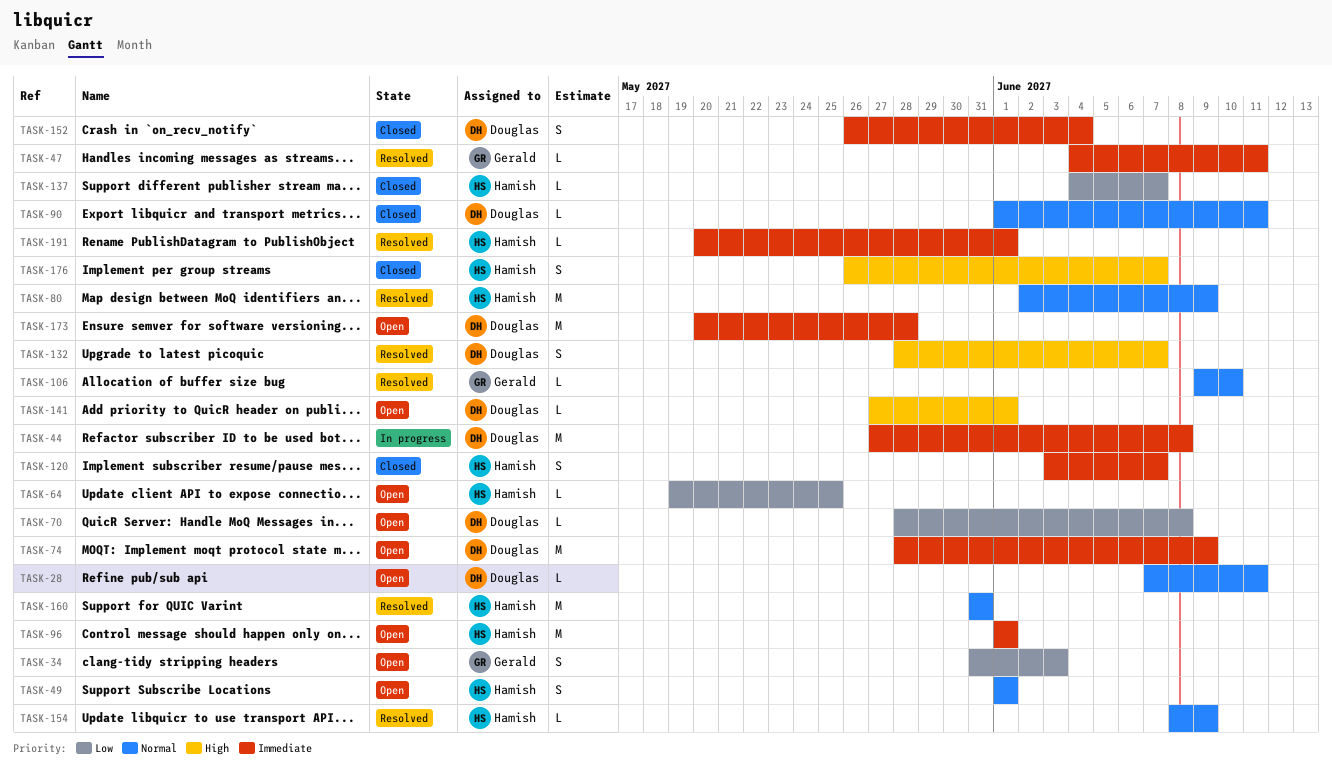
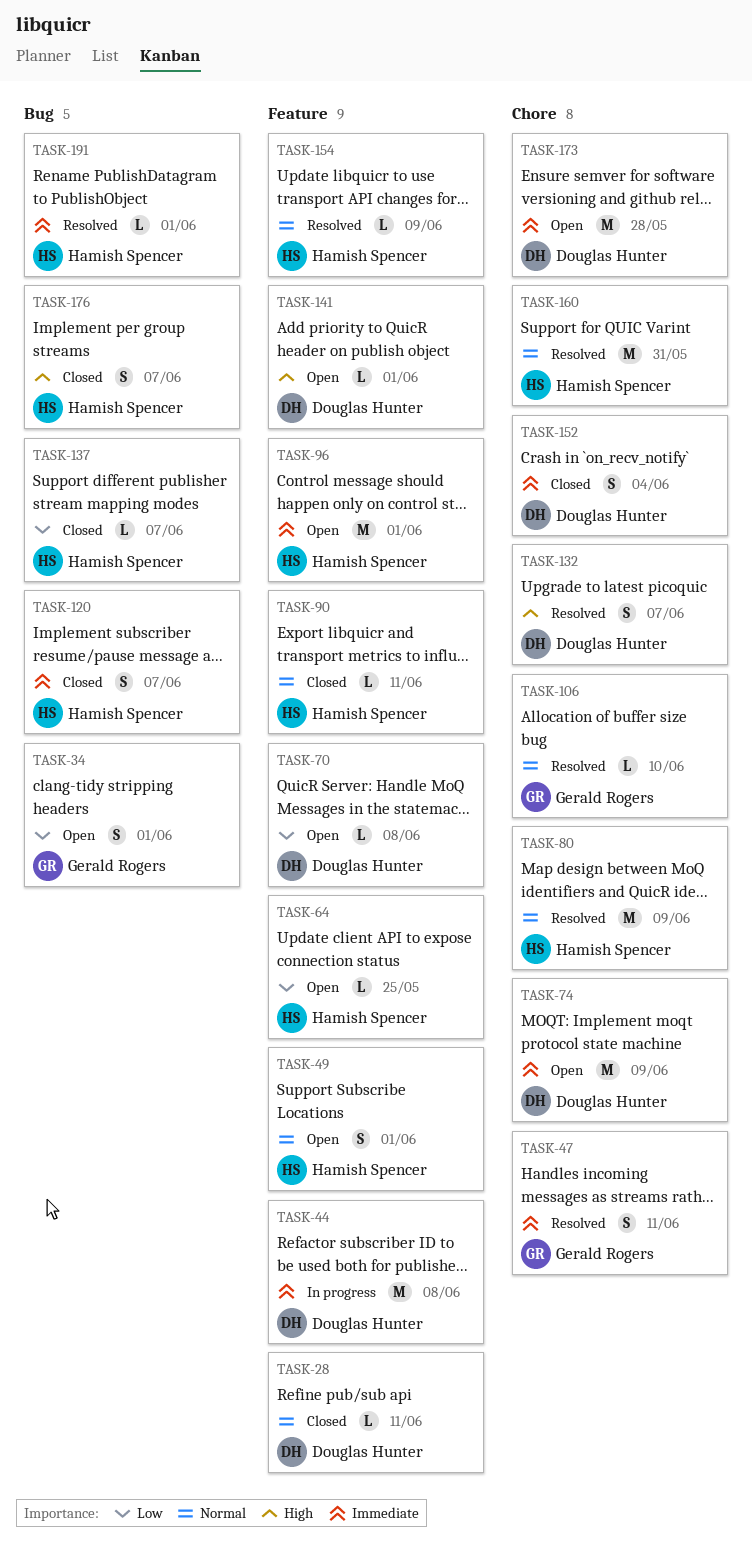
TASK-28, status: Open -> Closed
TASK-34, due: Jun 3 -> Jun 1
TASK-47, estimate: L -> S
TASK-90, owner: Douglas Hunter -> Hamish Spencer

